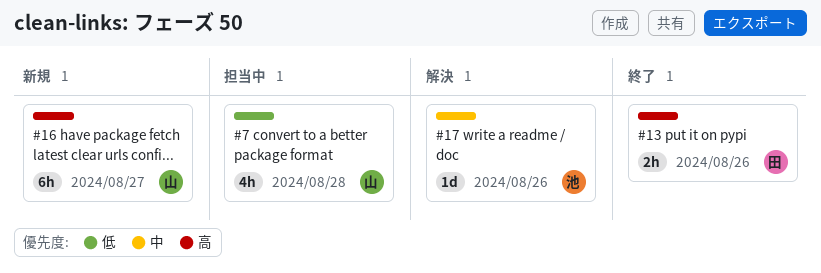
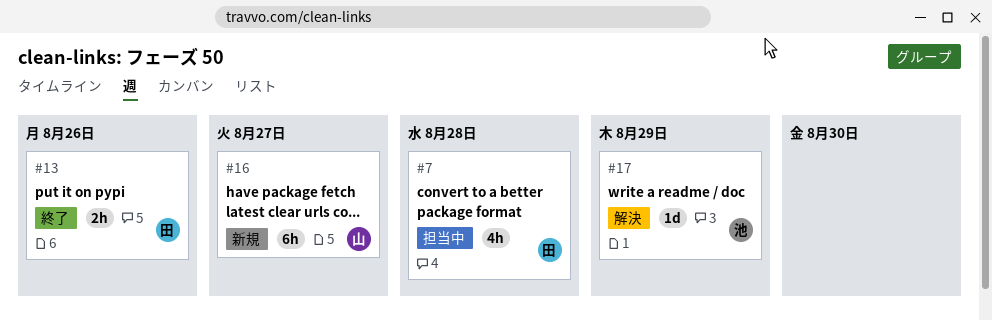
#7, owner: 山 -> 田
#17, due: Aug 26 -> Aug 29

